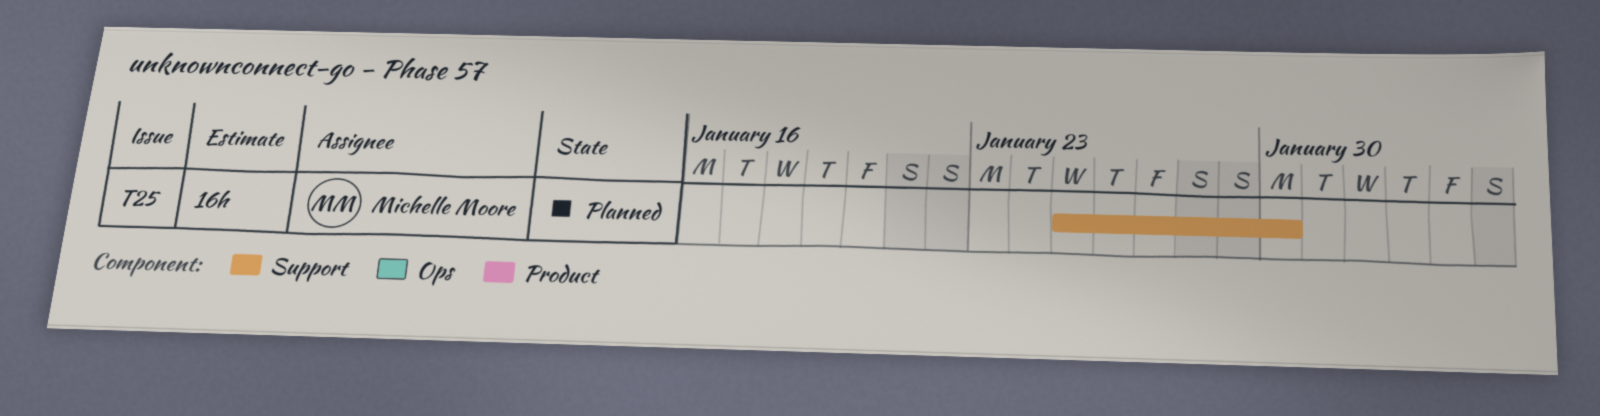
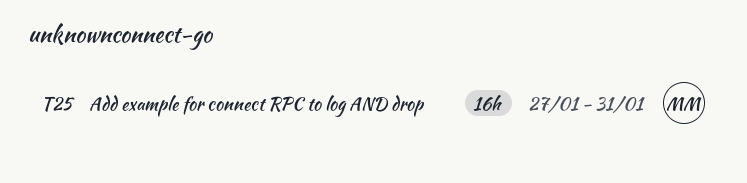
T25, start: Jan 25 -> Jan 27
T25, due: Jan 30 -> Jan 31

